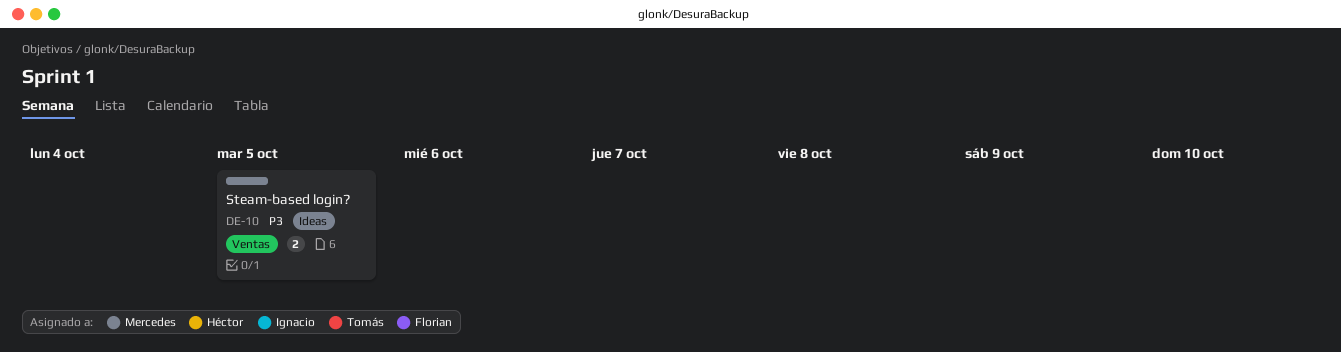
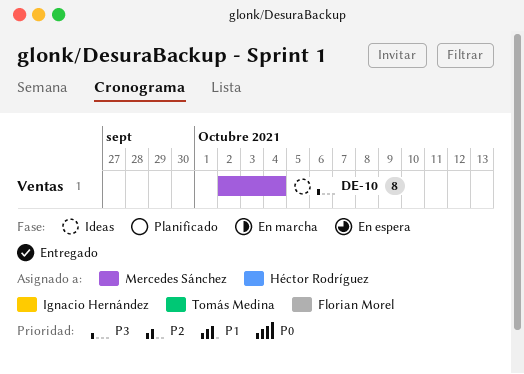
DE-10, estimate: 2 -> 8
DE-10, due: Oct 5 -> Oct 4

